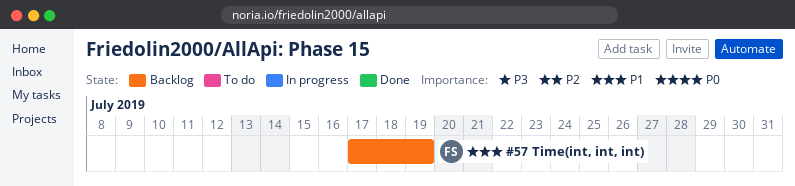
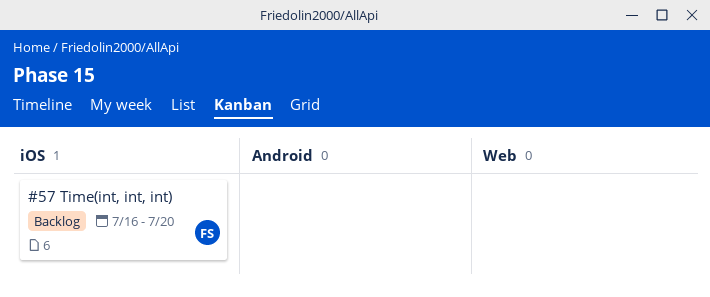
#57, start: Jul 17 -> Jul 16
#57, due: Jul 19 -> Jul 20

